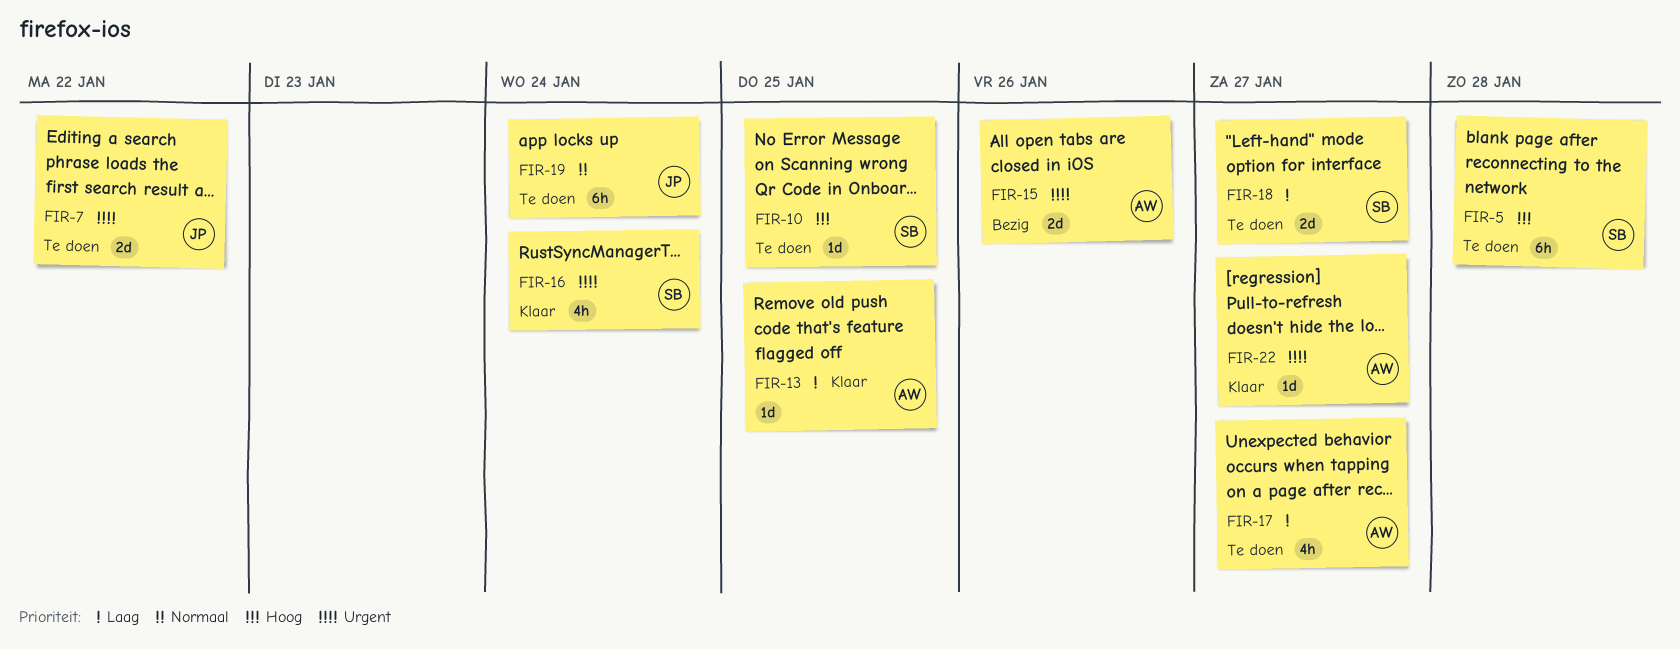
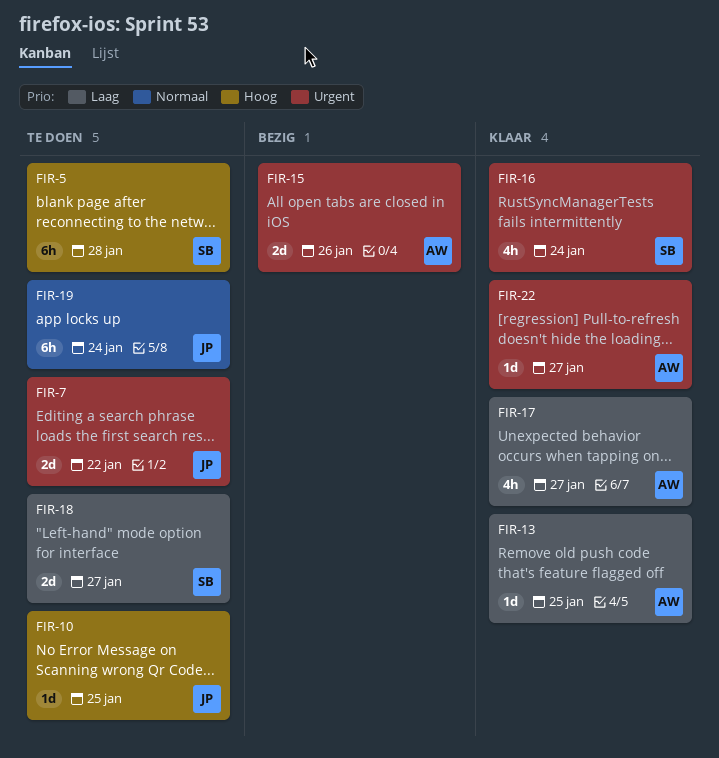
FIR-10, owner: SB -> JP
FIR-17, status: Te doen -> Klaar

